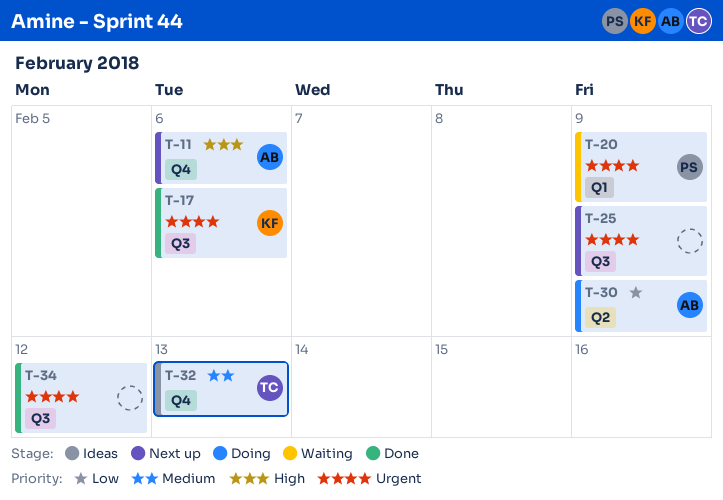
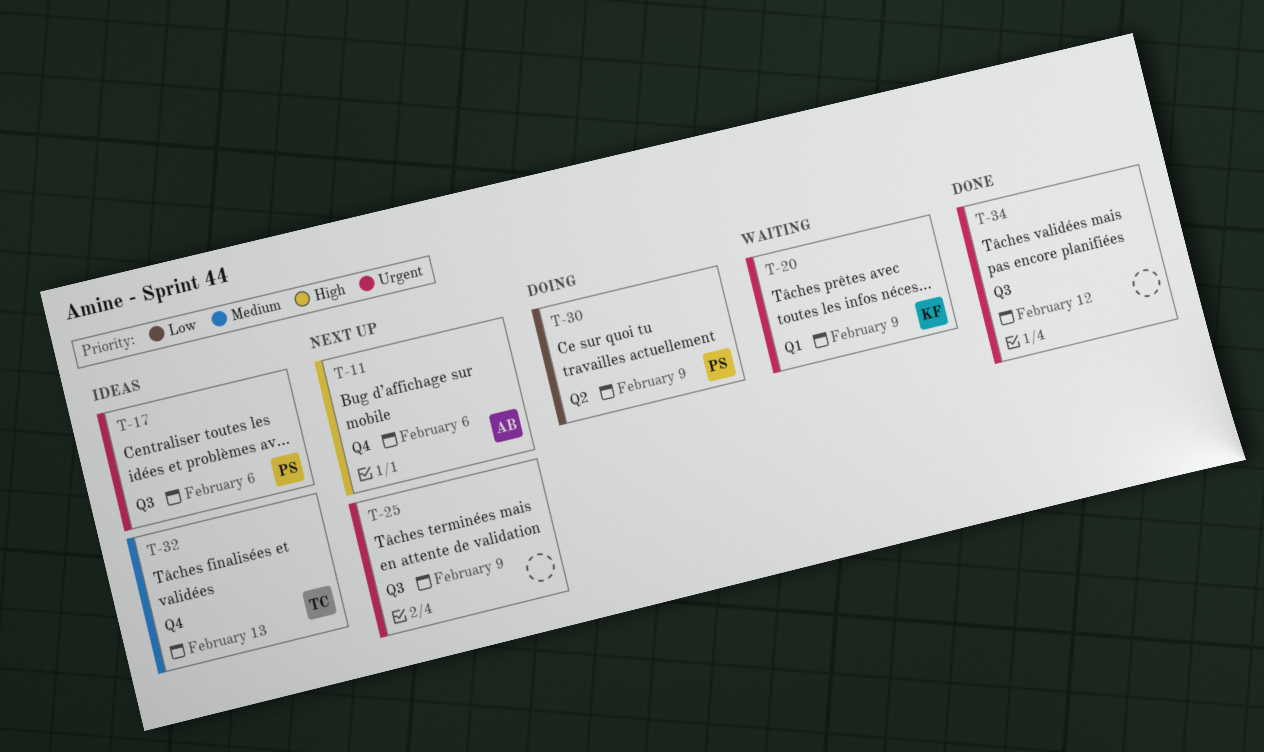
T-17, status: Done -> Ideas
T-17, owner: KF -> PS
T-20, owner: PS -> KF
T-30, owner: AB -> PS

